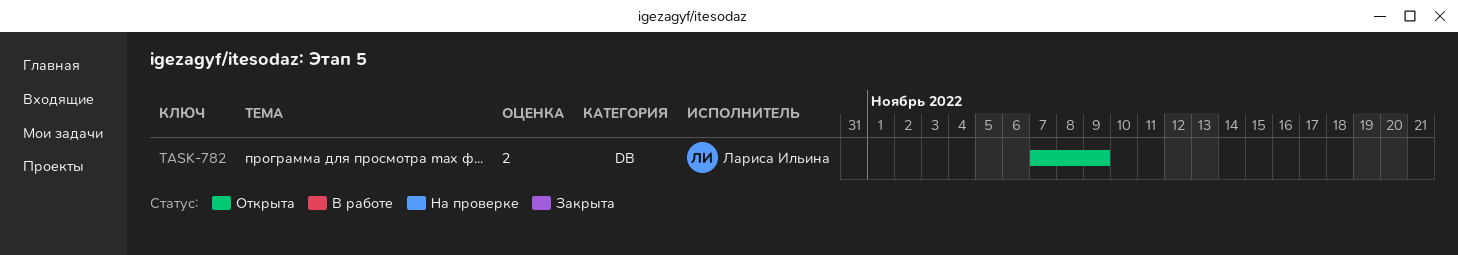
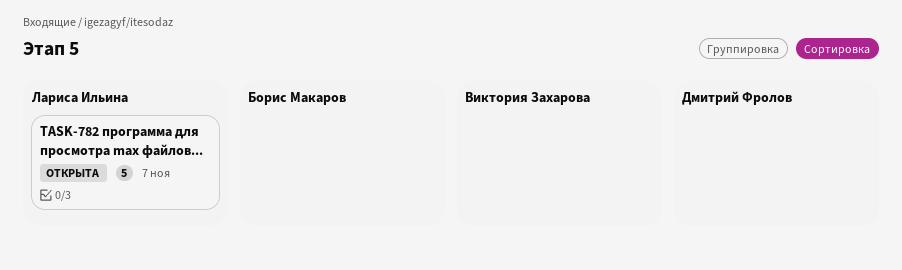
TASK-782, estimate: 2 -> 5
TASK-782, due: Nov 9 -> Nov 7

